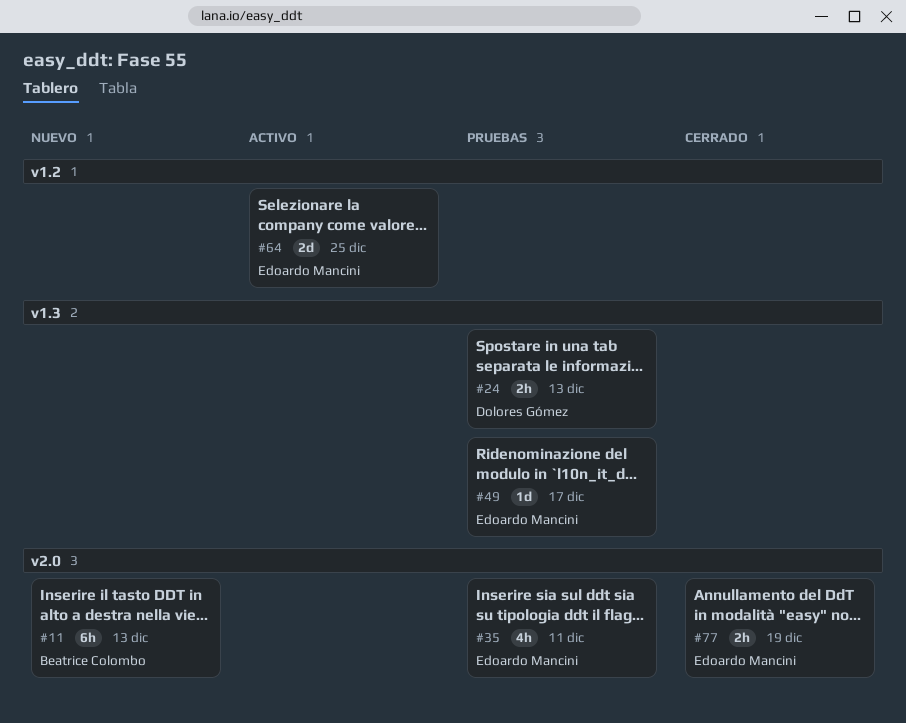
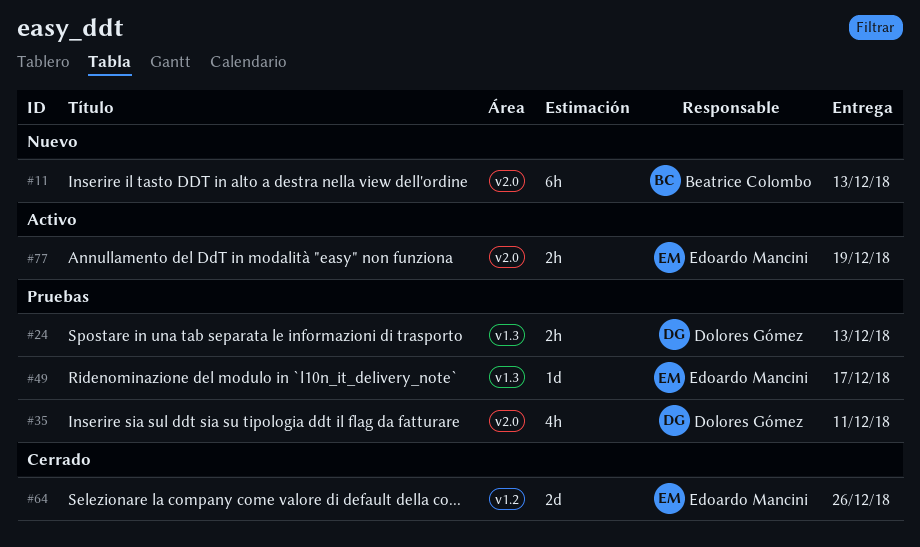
#35, owner: Edoardo Mancini -> Dolores Gómez
#64, status: Activo -> Cerrado
#64, due: Dec 25 -> Dec 26
#77, status: Cerrado -> Activo

